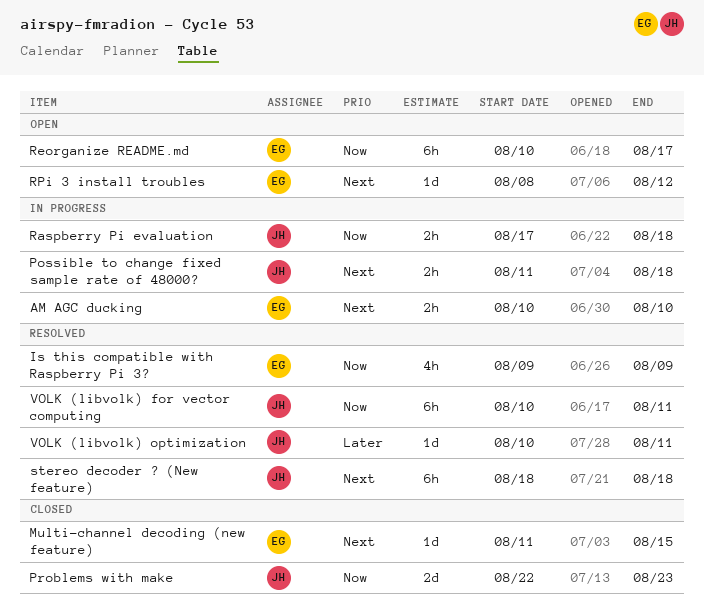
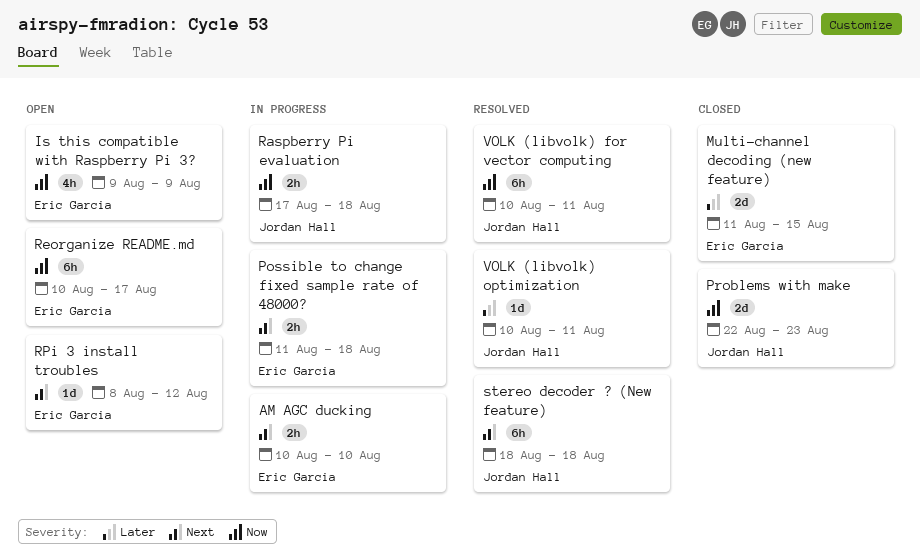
Is this compatible with Raspberry Pi 3?, status: Resolved -> Open
Multi-channel decoding (new feature), priority: Next -> Later
Multi-channel decoding (new feature), estimate: 1d -> 2d
Possible to change fixed sample rate of 48000?, owner: Jordan Hall -> Eric Garcia

